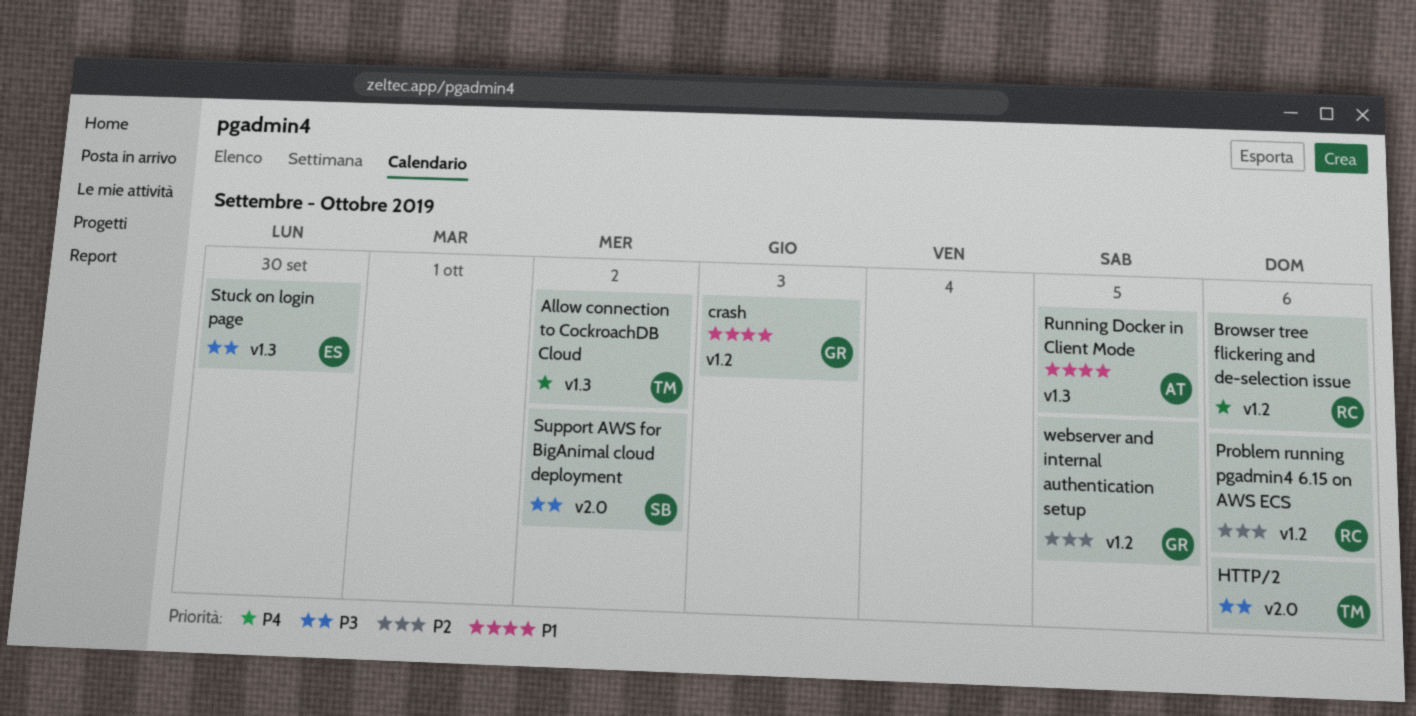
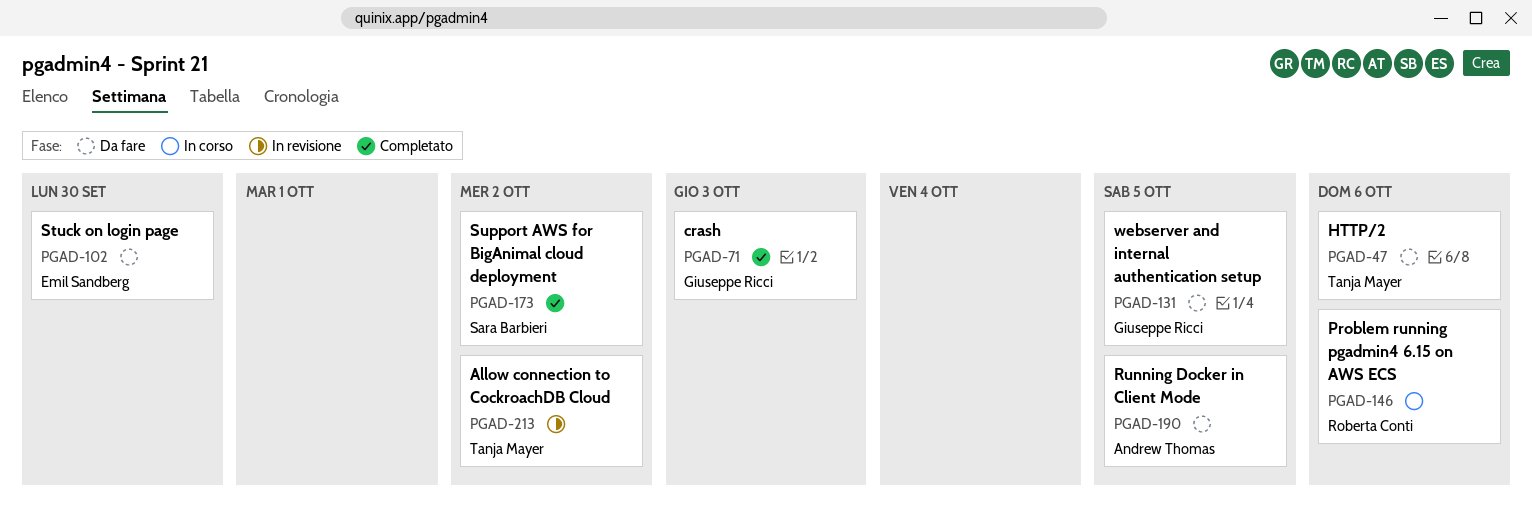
Browser tree flickering and de-selection issue: present -> none

